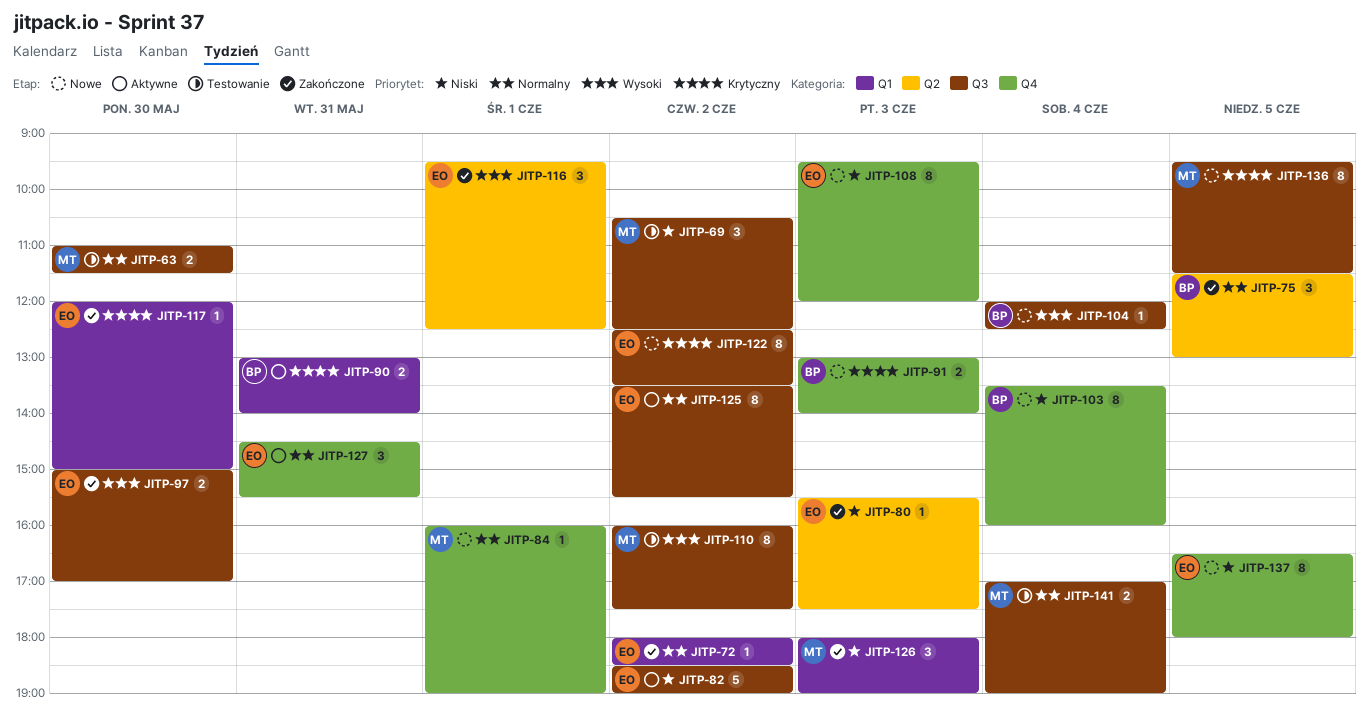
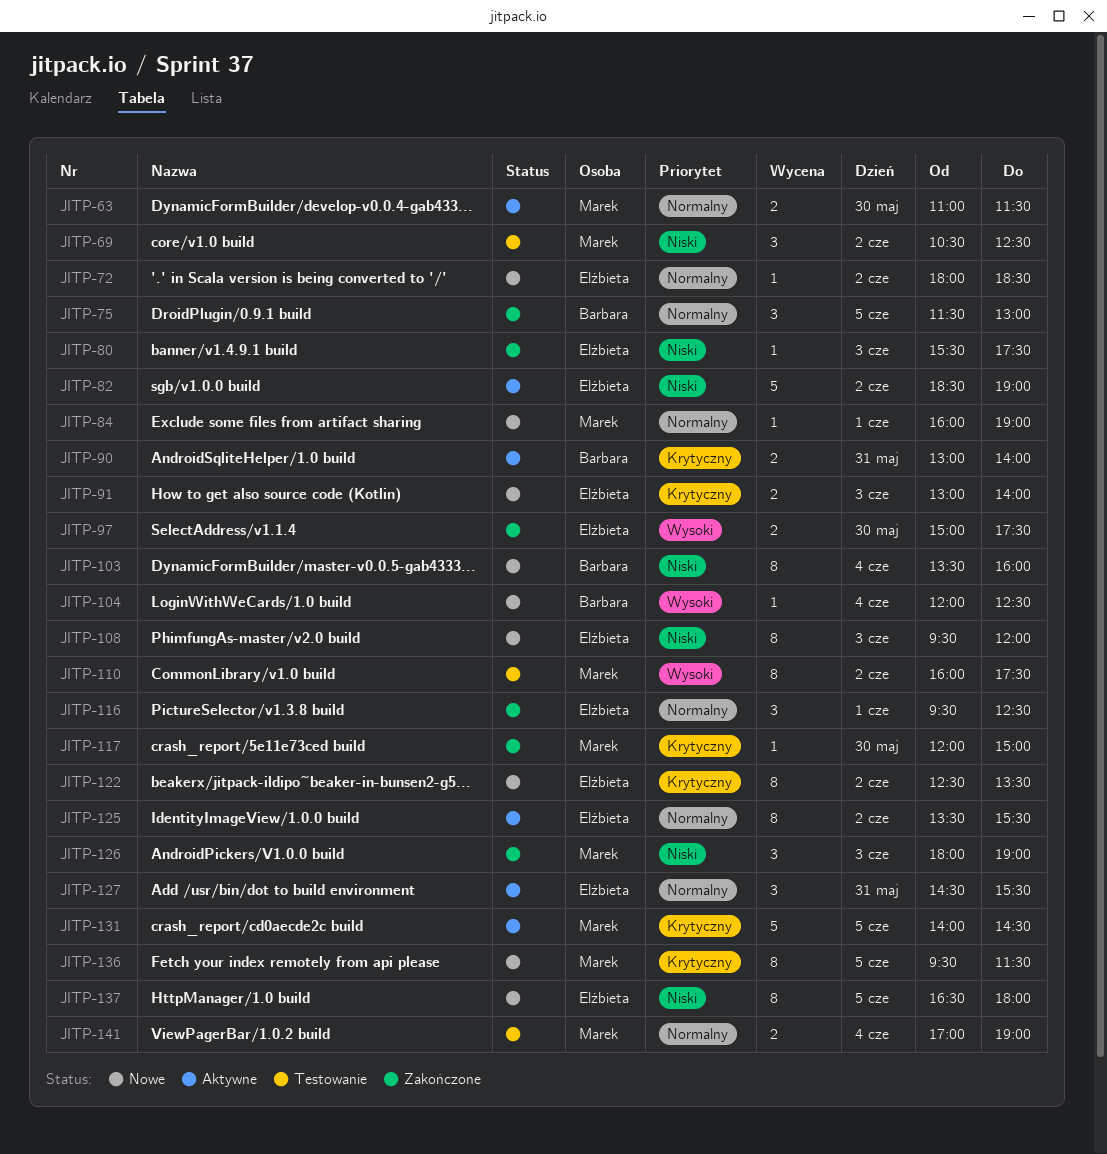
JITP-63, status: Testowanie -> Aktywne
JITP-72, status: Zakończone -> Nowe
JITP-91, owner: Barbara -> Elżbieta
JITP-97, ends: 17:00 -> 17:30
JITP-116, priority: Wysoki -> Normalny
JITP-117, owner: Elżbieta -> Marek
JITP-131: none -> present

